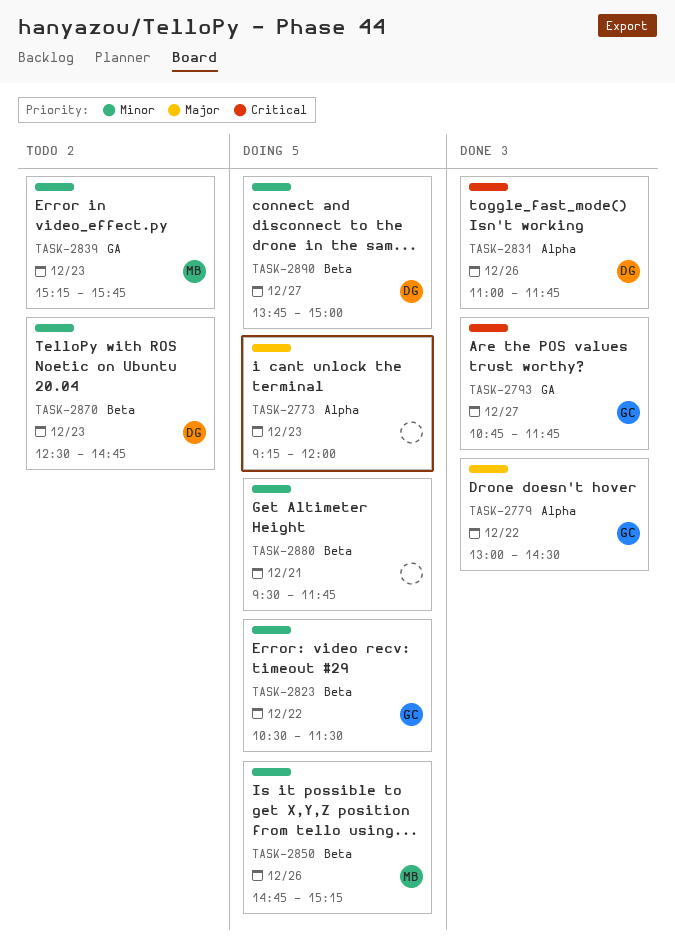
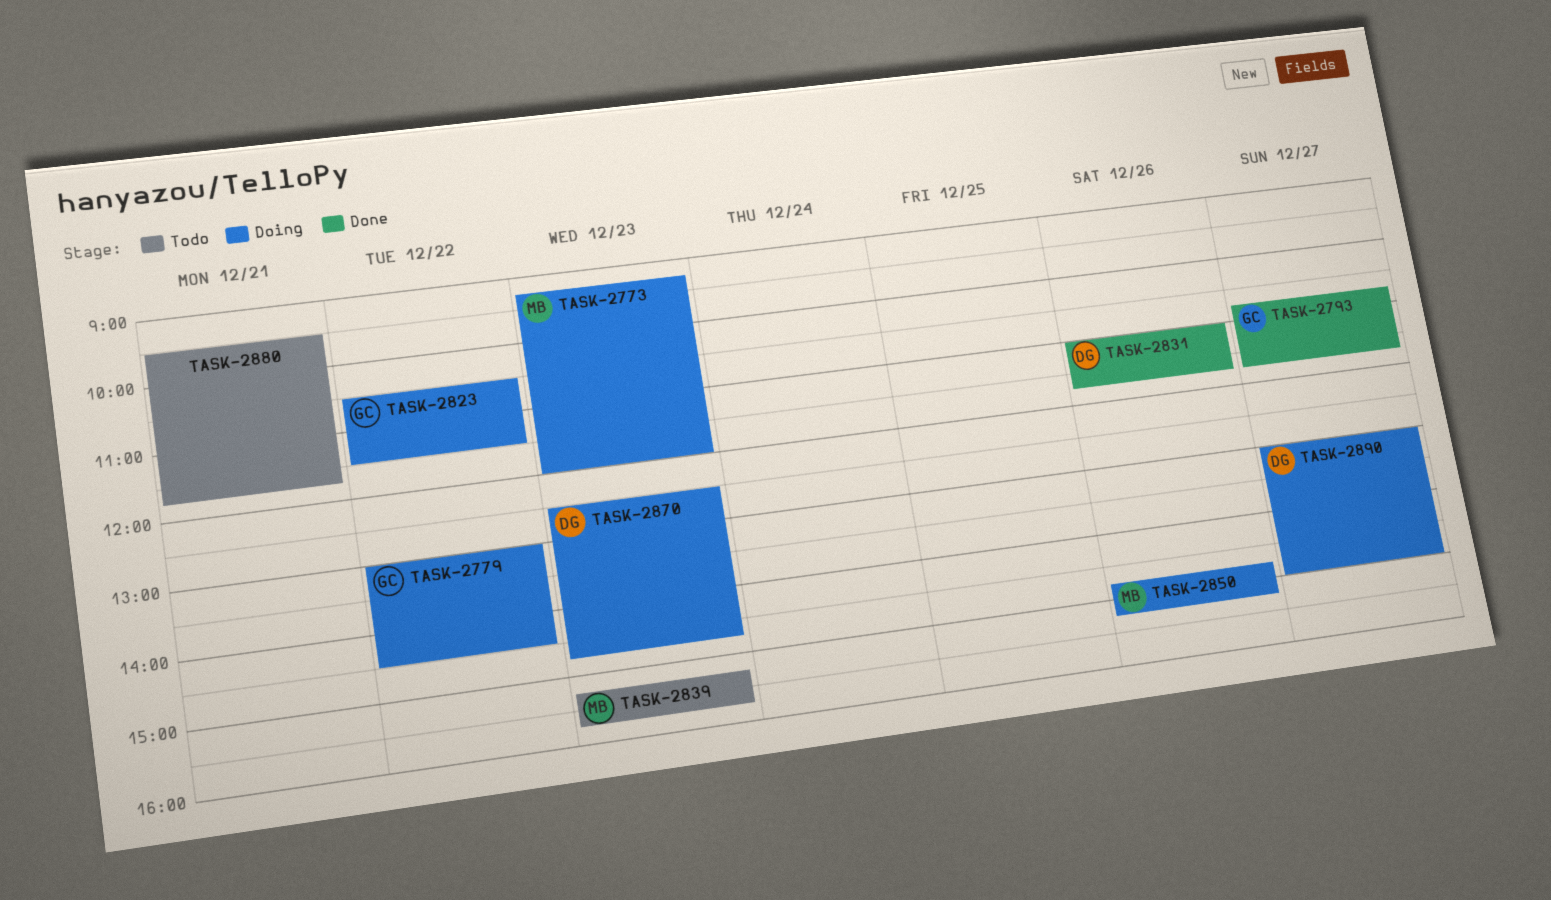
TASK-2773, owner: none -> MB
TASK-2779, status: Done -> Doing
TASK-2870, status: Todo -> Doing
TASK-2880, status: Doing -> Todo
TASK-2890, begins: 13:45 -> 13:00

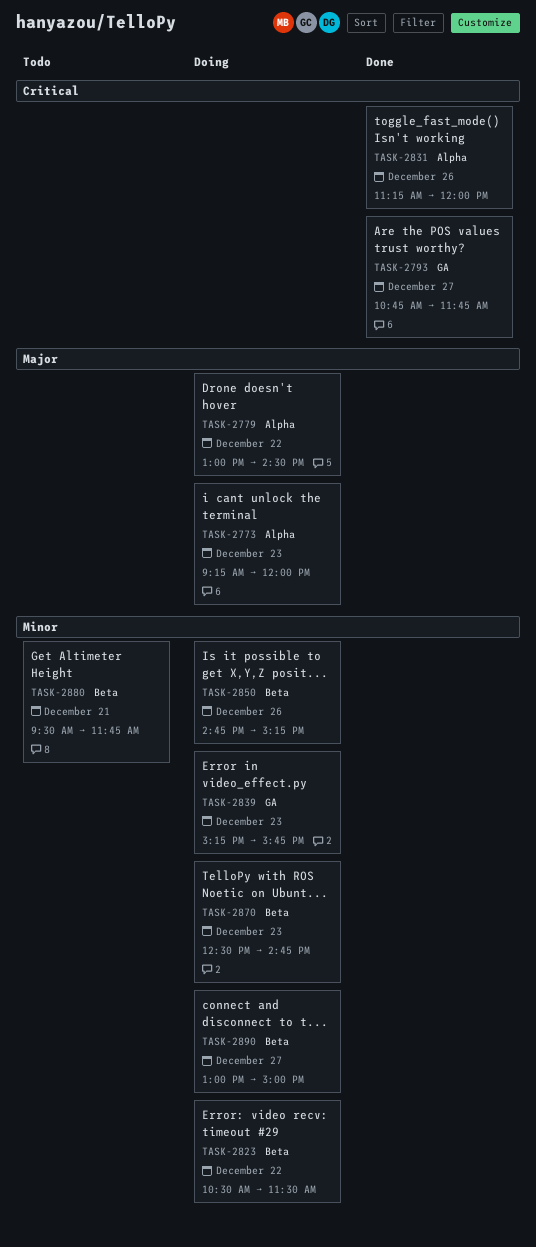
TASK-2831, begins: 11:00 -> 11:15
TASK-2831, ends: 11:45 -> 12:00
TASK-2839, status: Todo -> Doing

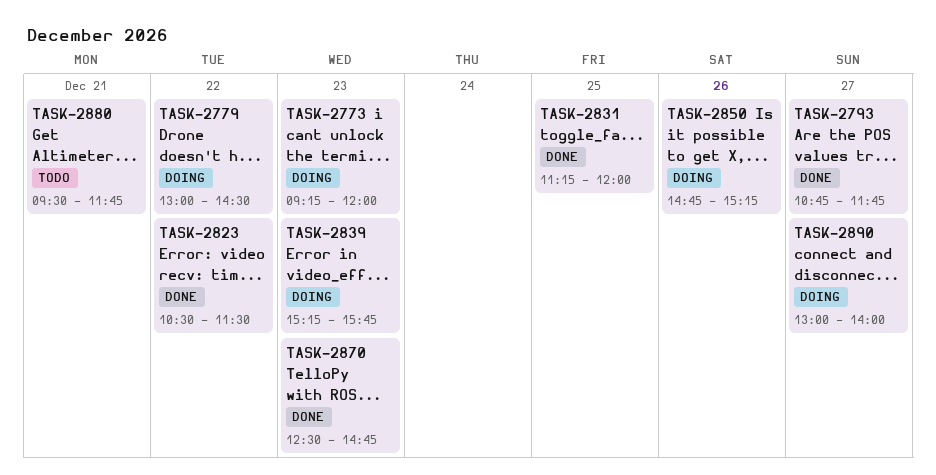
TASK-2823, status: Doing -> Done
TASK-2831, day: Dec 26 -> Dec 25
TASK-2870, status: Doing -> Done
TASK-2890, ends: 15:00 -> 14:00

